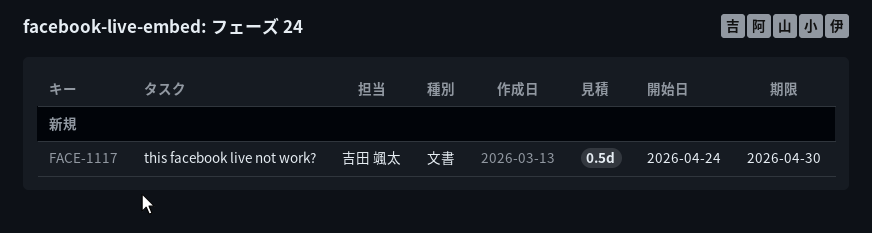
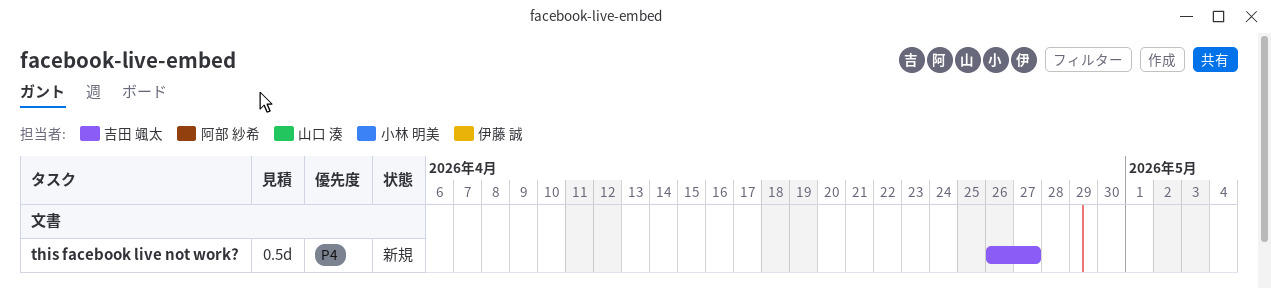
this facebook live not work?, start: Apr 24 -> Apr 26
this facebook live not work?, due: Apr 30 -> Apr 27

